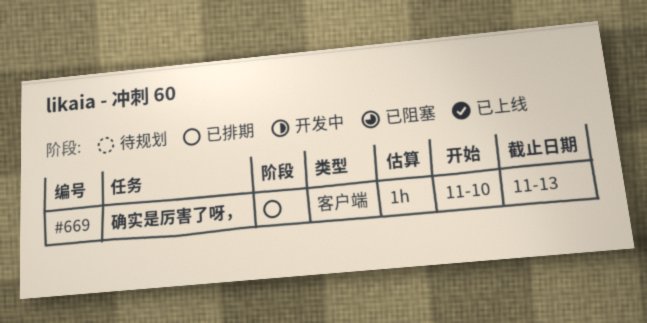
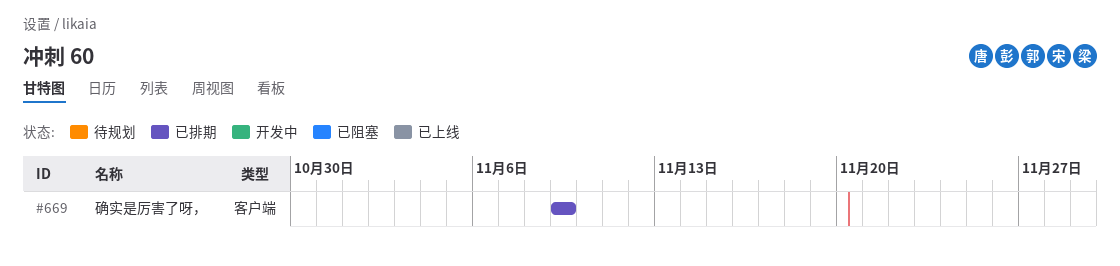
#669, start: Nov 10 -> Nov 9
#669, due: Nov 13 -> Nov 9

